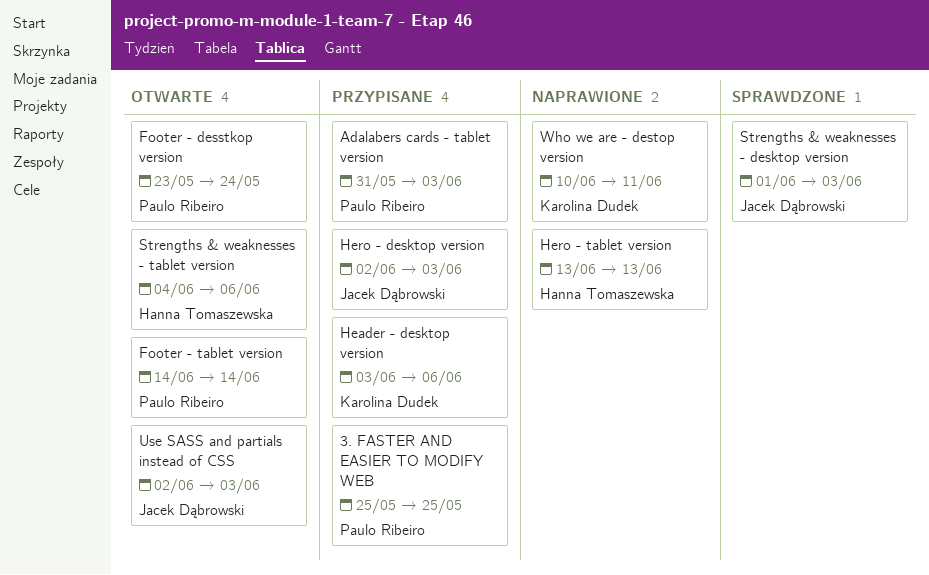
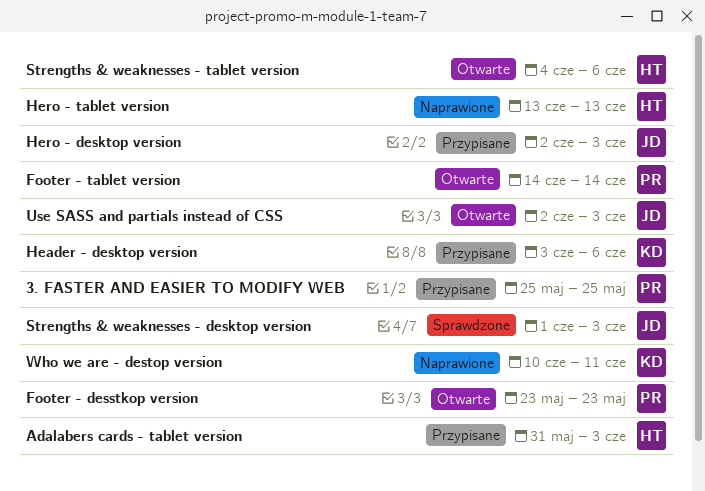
Adalabers cards - tablet version, owner: Paulo Ribeiro -> Hanna Tomaszewska
Footer - desstkop version, due: May 24 -> May 23

